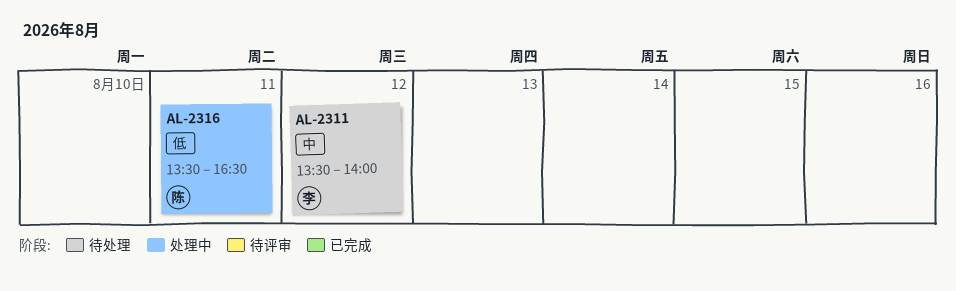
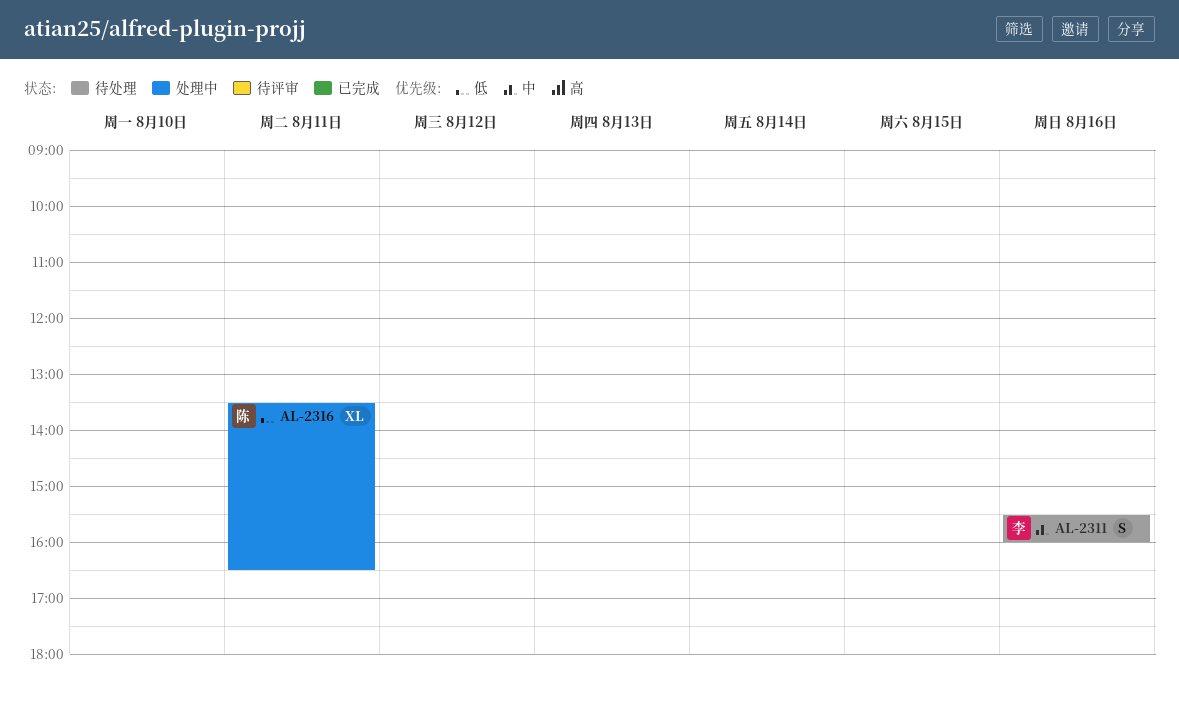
AL-2311, day: Aug 12 -> Aug 16
AL-2311, begins: 13:30 -> 15:30
AL-2311, ends: 14:00 -> 16:00

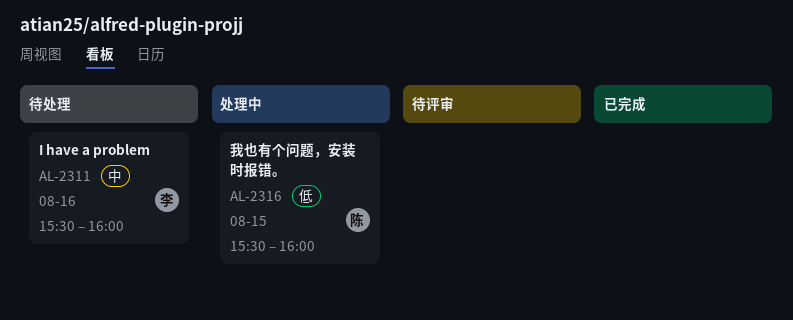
AL-2316, day: Aug 11 -> Aug 15
AL-2316, begins: 13:30 -> 15:30
AL-2316, ends: 16:30 -> 16:00

